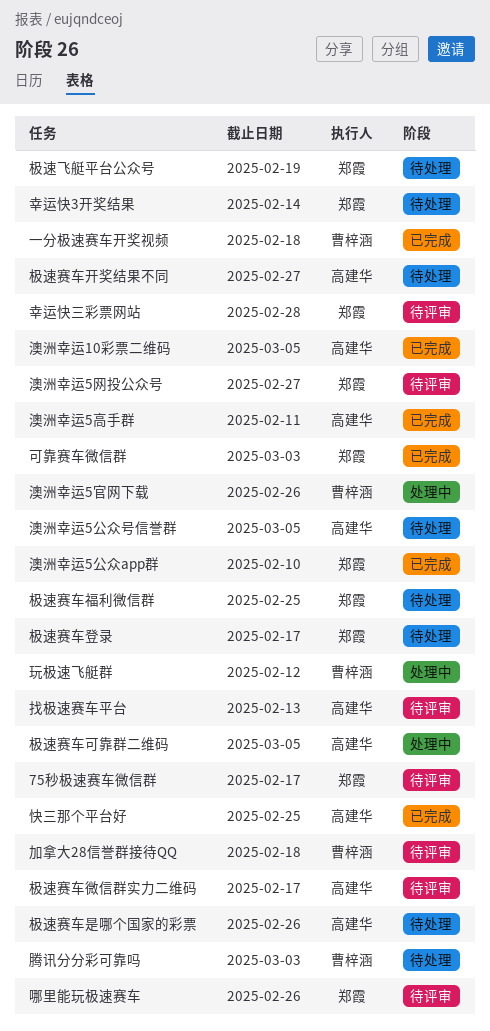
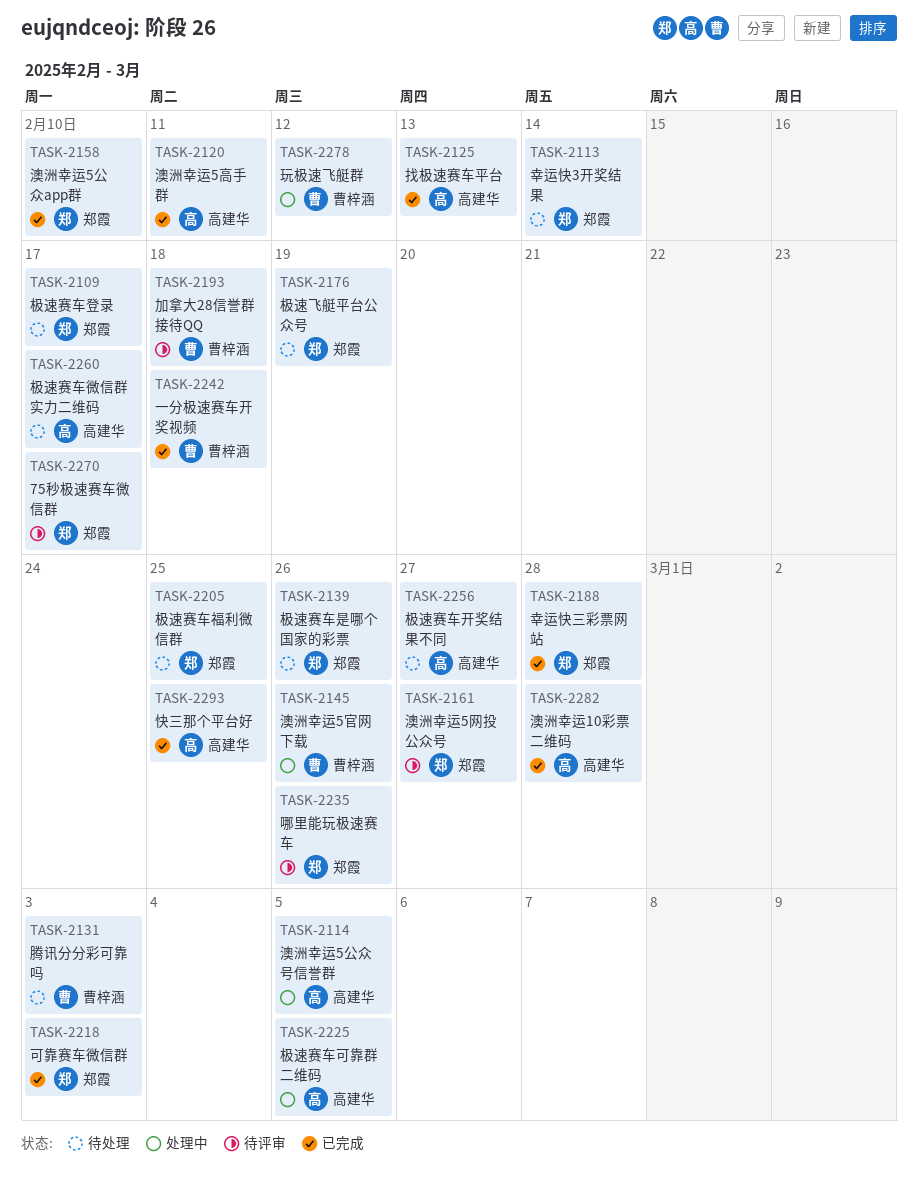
幸运快三彩票网站, status: 待评审 -> 已完成
找极速赛车平台, status: 待评审 -> 已完成
极速赛车微信群实力二维码, status: 待评审 -> 待处理
极速赛车是哪个国家的彩票, owner: 高建华 -> 郑霞
澳洲幸运10彩票二维码, due: Mar 5 -> Feb 28
澳洲幸运5公众号信誉群, status: 待处理 -> 处理中

